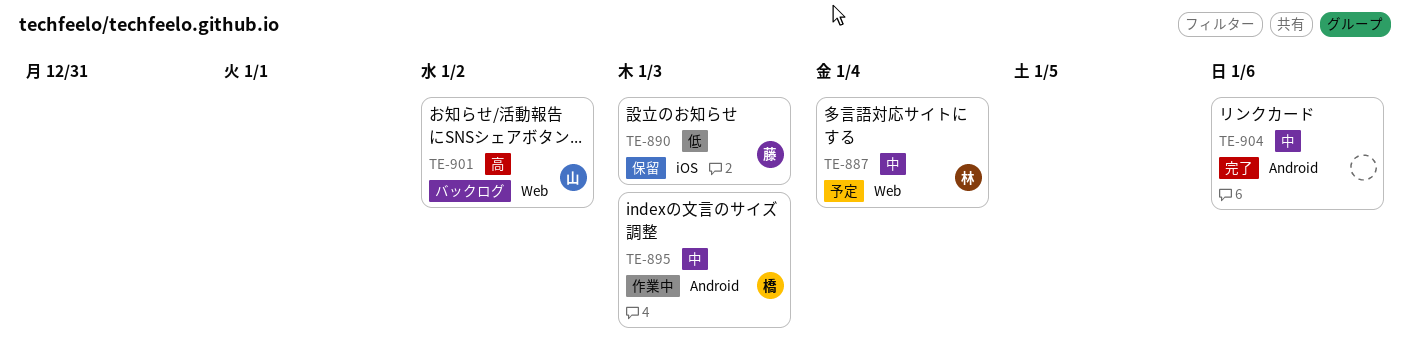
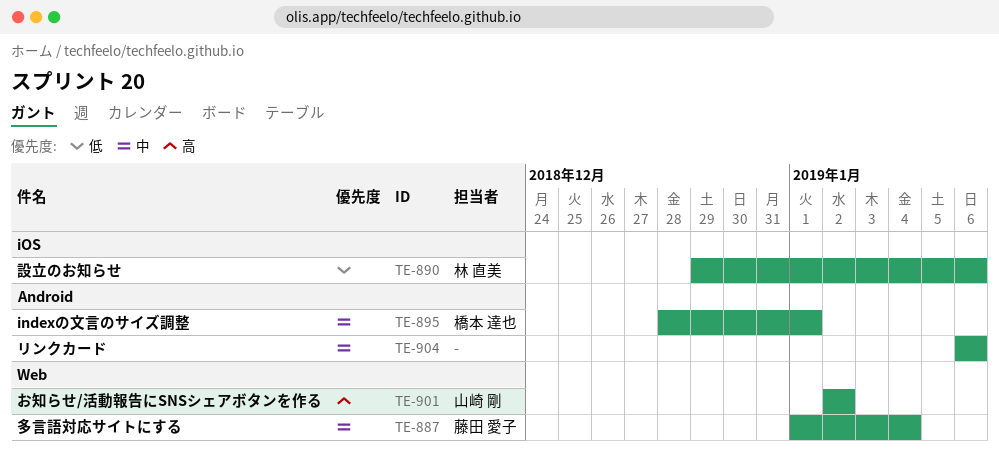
TE-887, owner: 林 直美 -> 藤田 愛子
TE-890, owner: 藤田 愛子 -> 林 直美
TE-890, due: Jan 3 -> Jan 6
TE-895, due: Jan 3 -> Jan 1

